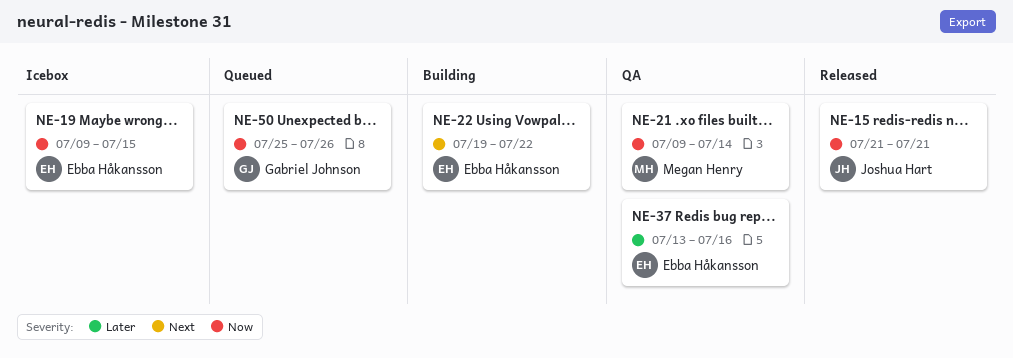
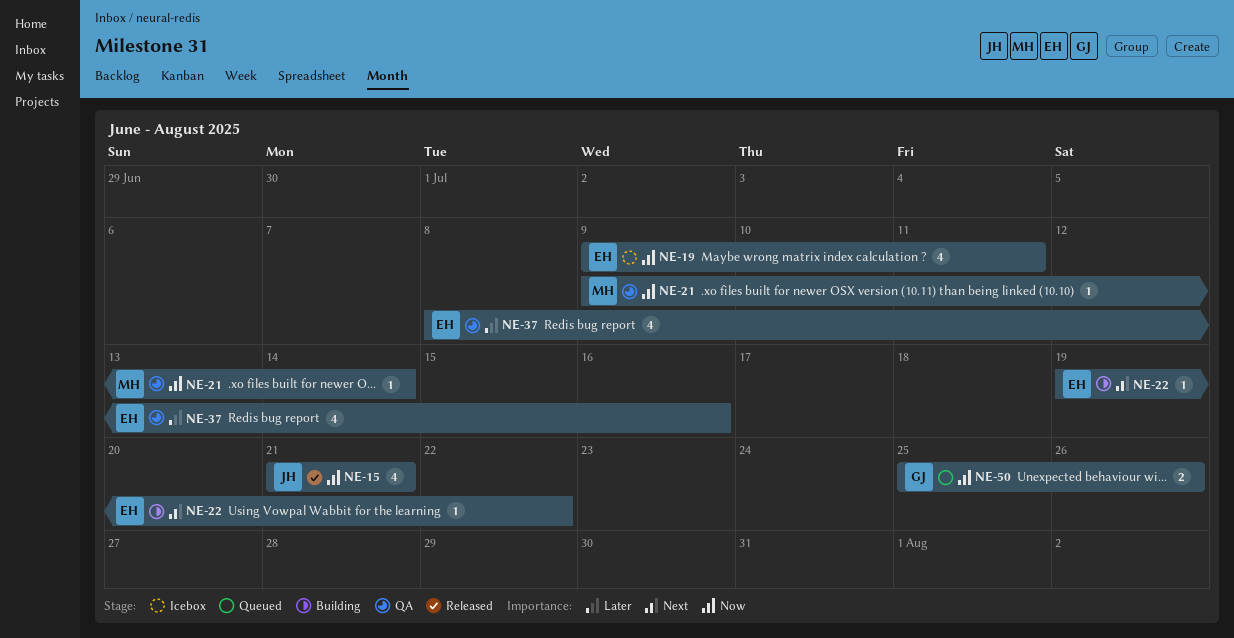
NE-19, due: Jul 15 -> Jul 11
NE-37, start: Jul 13 -> Jul 8

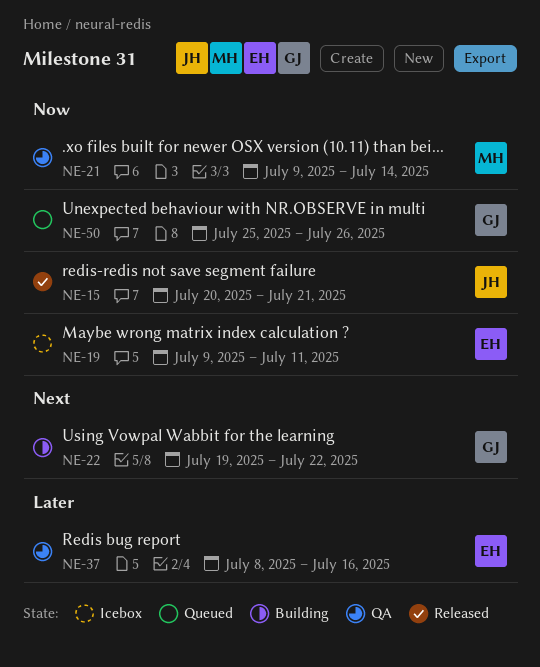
NE-15, start: Jul 21 -> Jul 20
NE-22, owner: EH -> GJ

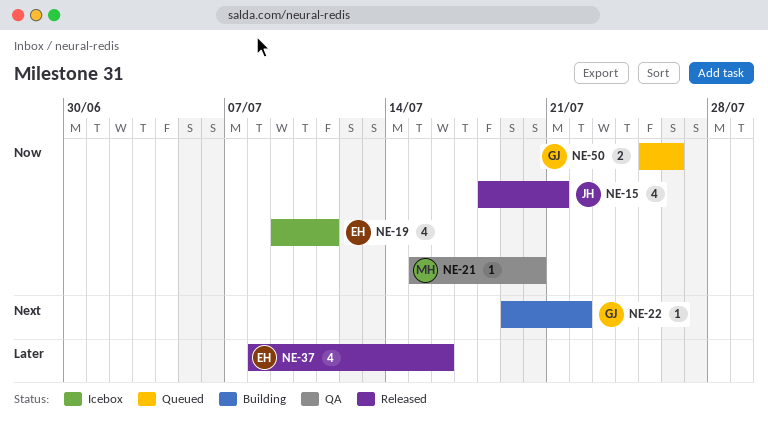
NE-15, start: Jul 20 -> Jul 18
NE-21, start: Jul 9 -> Jul 15
NE-21, due: Jul 14 -> Jul 20
NE-37, status: QA -> Released

